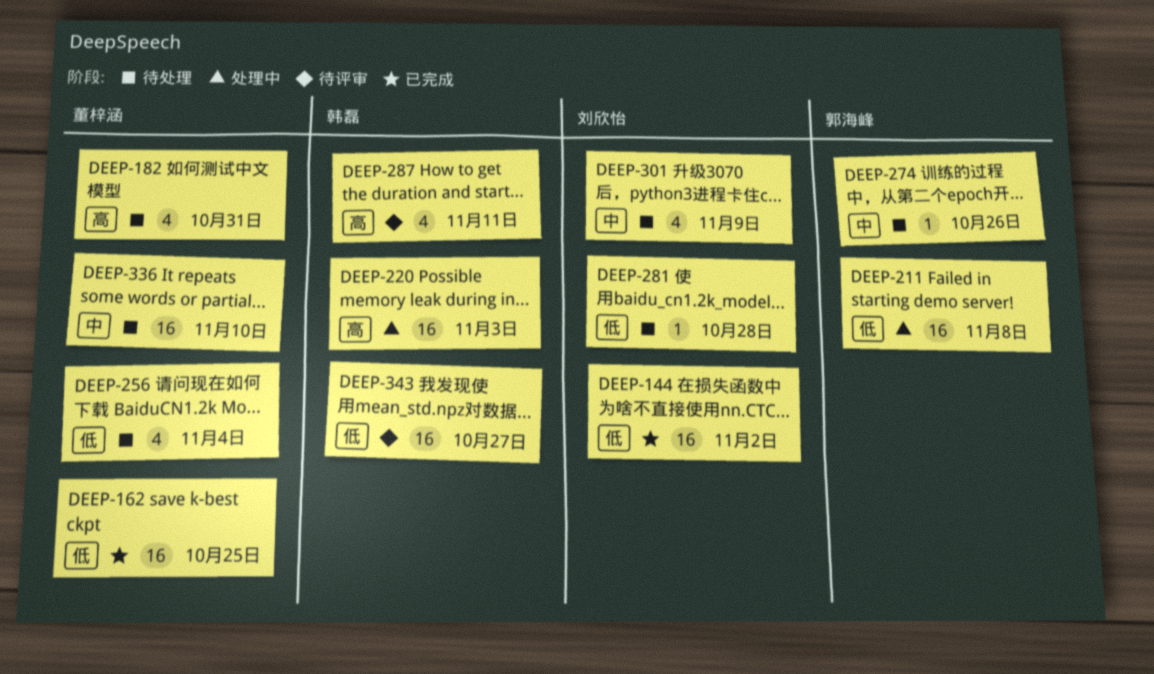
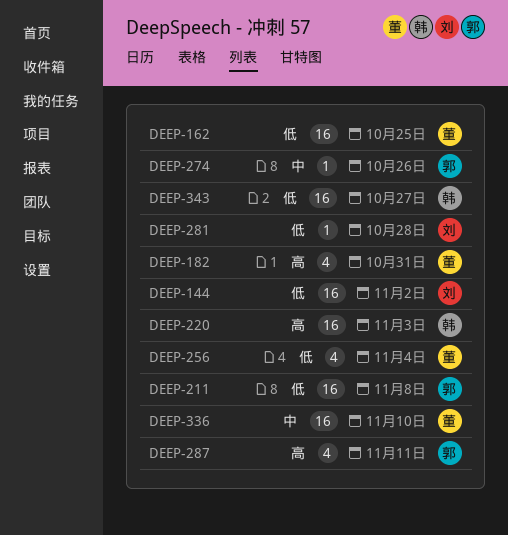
DEEP-287, owner: 韩磊 -> 郭海峰
DEEP-301: present -> none

